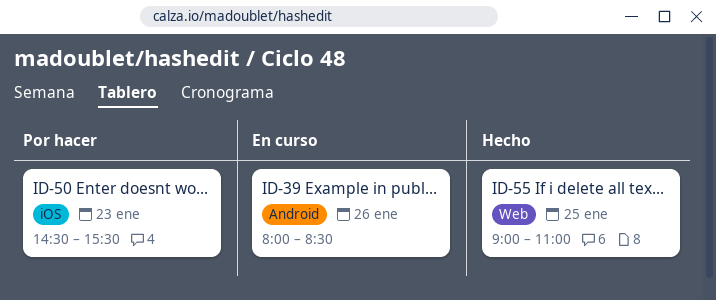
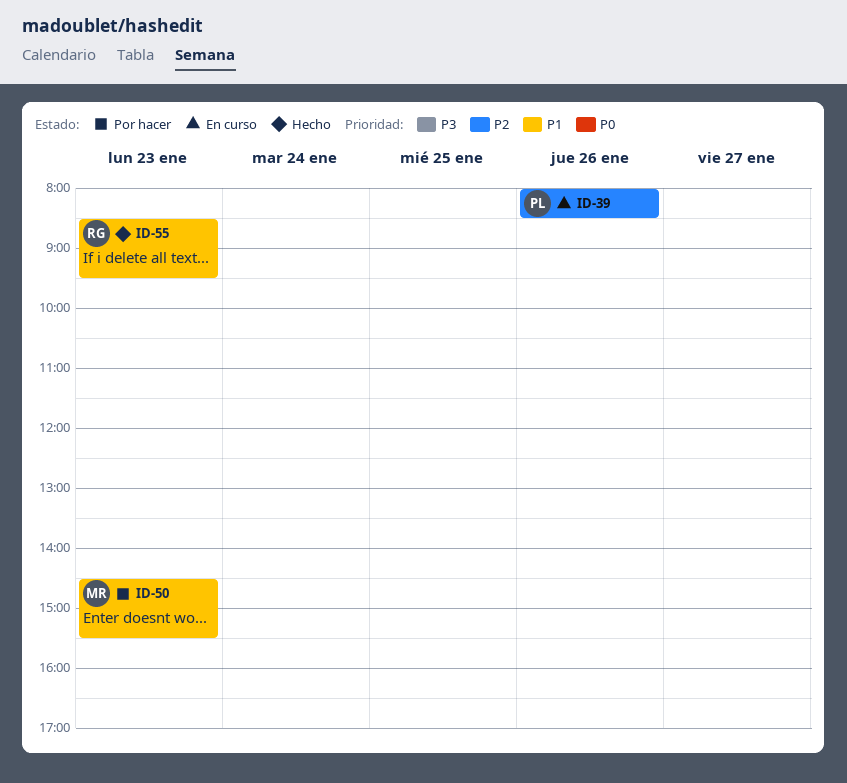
ID-55, day: Jan 25 -> Jan 23
ID-55, begins: 09:00 -> 08:30
ID-55, ends: 11:00 -> 09:30

